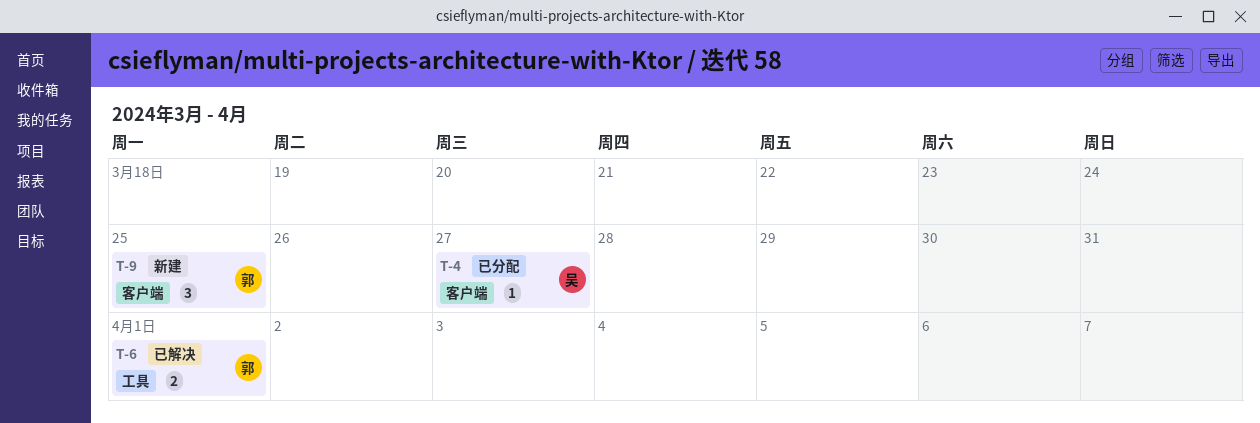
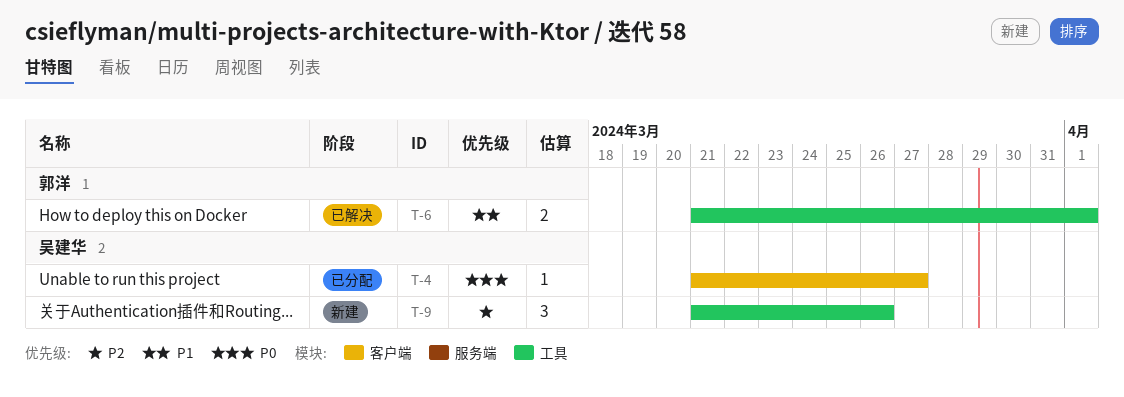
T-9, owner: 郭洋 -> 吴建华
T-9, label: 客户端 -> 工具
T-9, due: Mar 25 -> Mar 26

